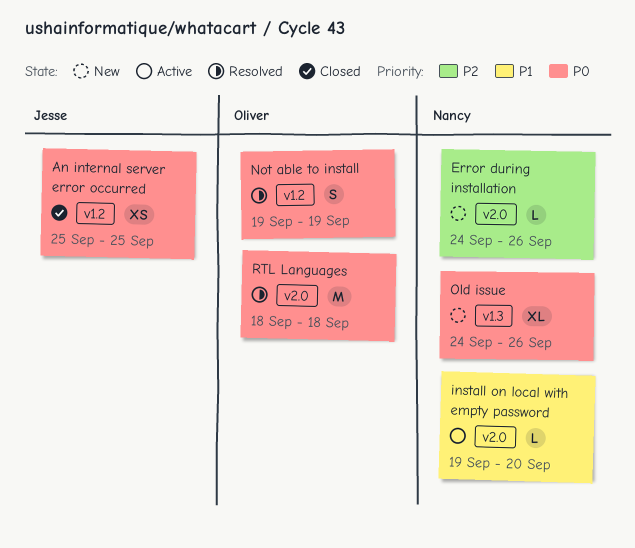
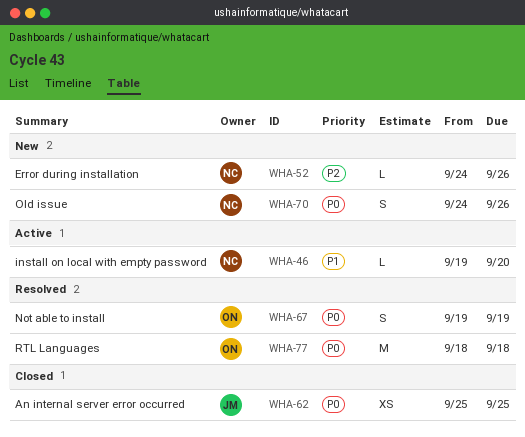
Old issue, estimate: XL -> S

